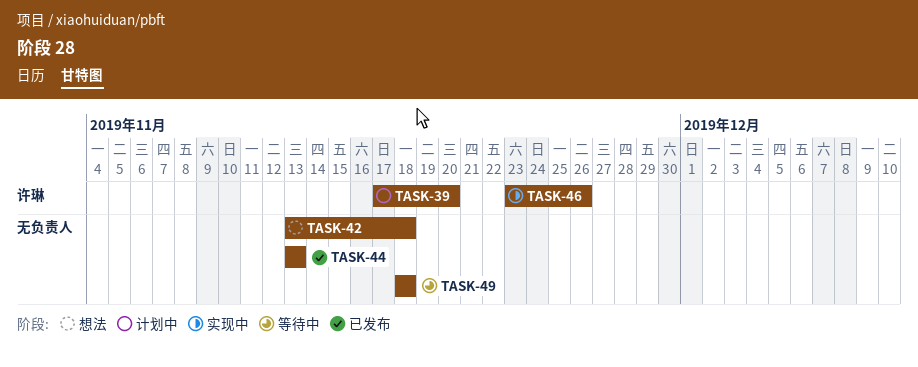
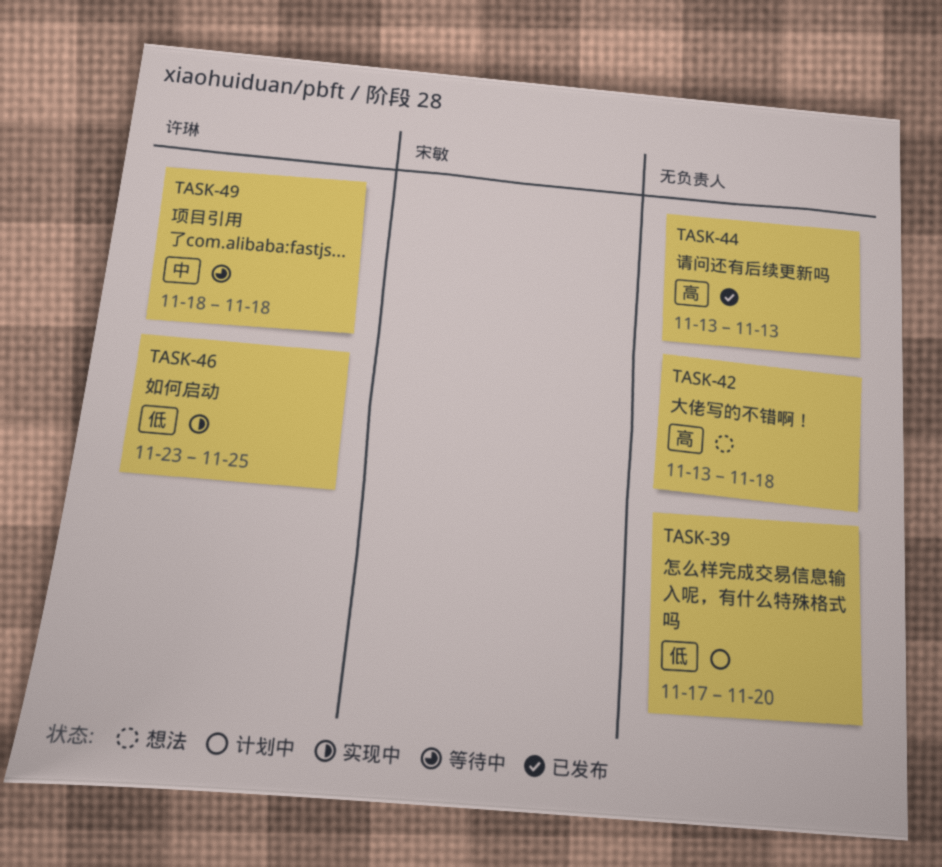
TASK-39, owner: 许琳 -> none
TASK-46, due: Nov 26 -> Nov 25
TASK-49, owner: none -> 许琳

